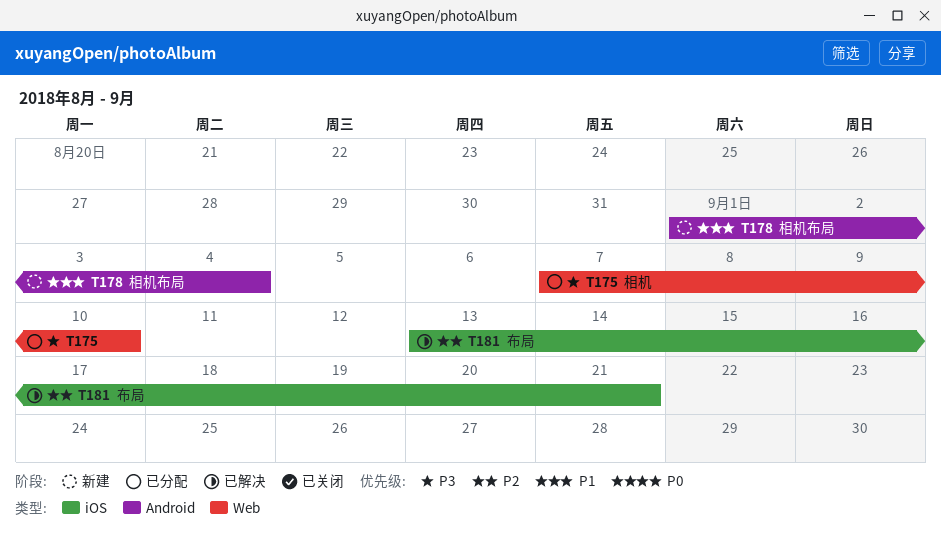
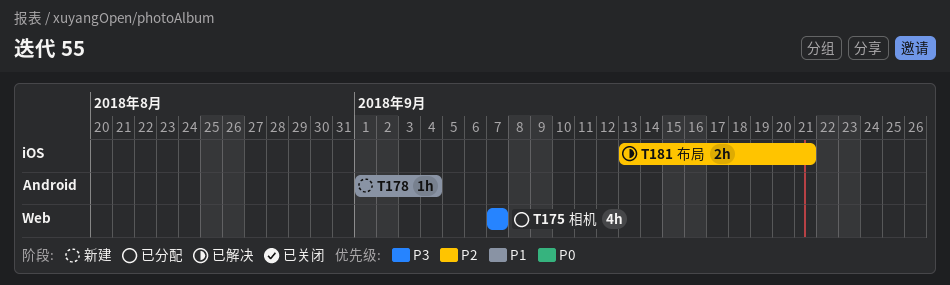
T175, due: Sep 10 -> Sep 7

